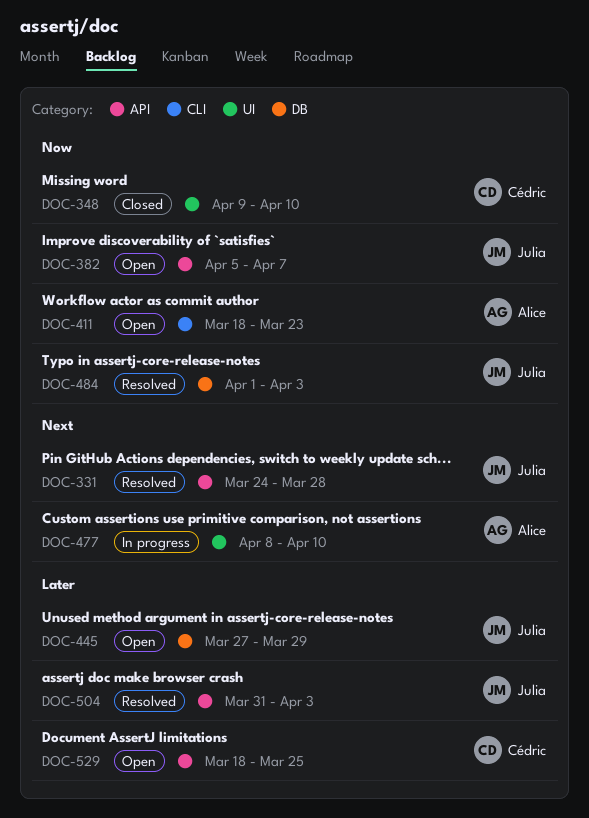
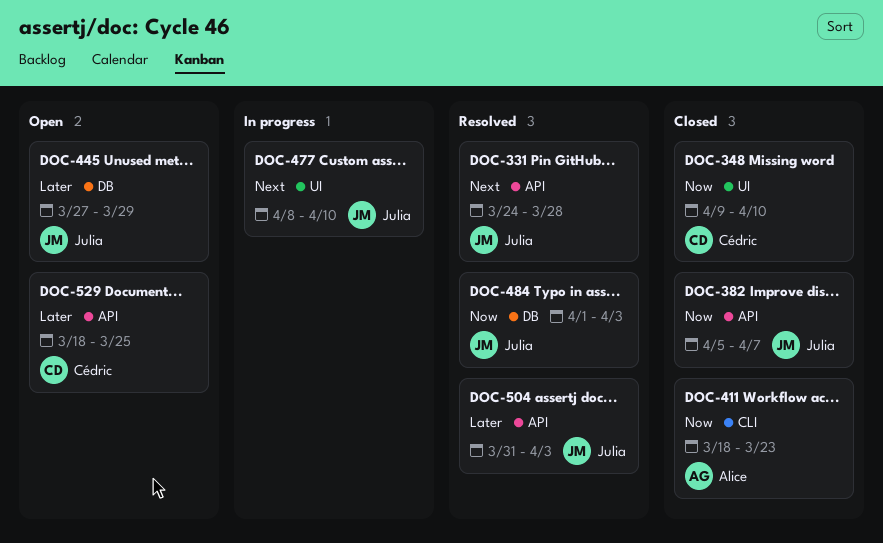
DOC-382, status: Open -> Closed
DOC-411, status: Open -> Closed
DOC-477, owner: Alice -> Julia

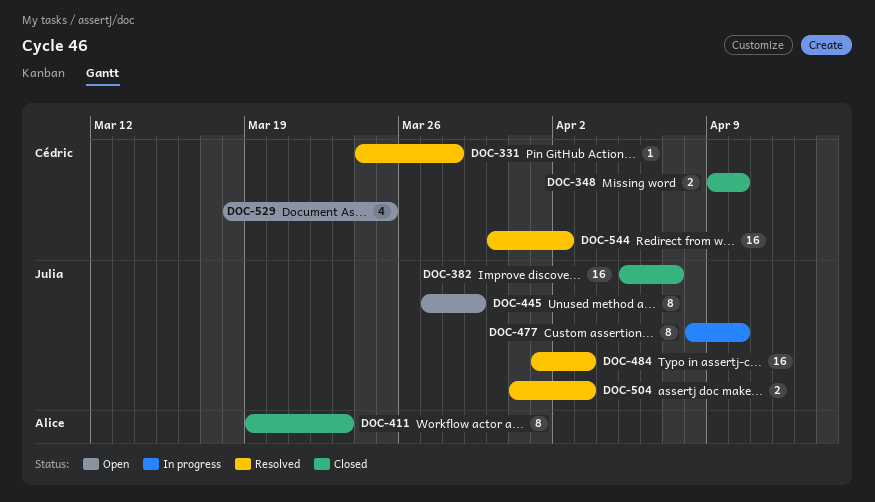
DOC-331, owner: Julia -> Cédric
DOC-411, start: Mar 18 -> Mar 19
DOC-544: none -> present

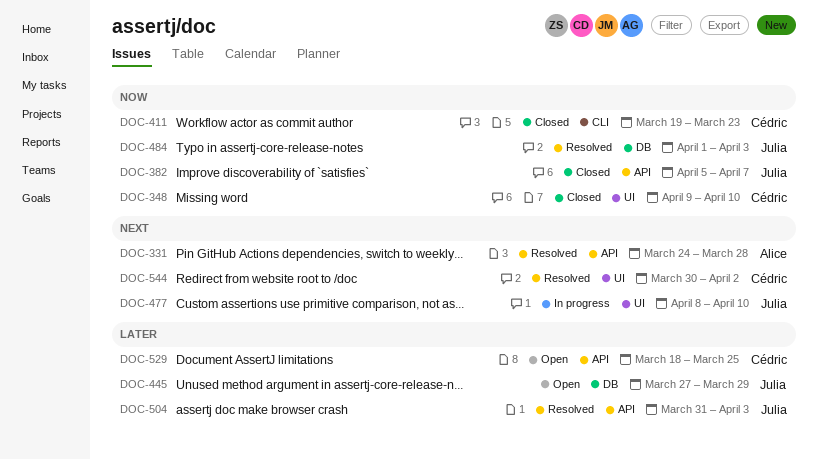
DOC-331, owner: Cédric -> Alice
DOC-411, owner: Alice -> Cédric

